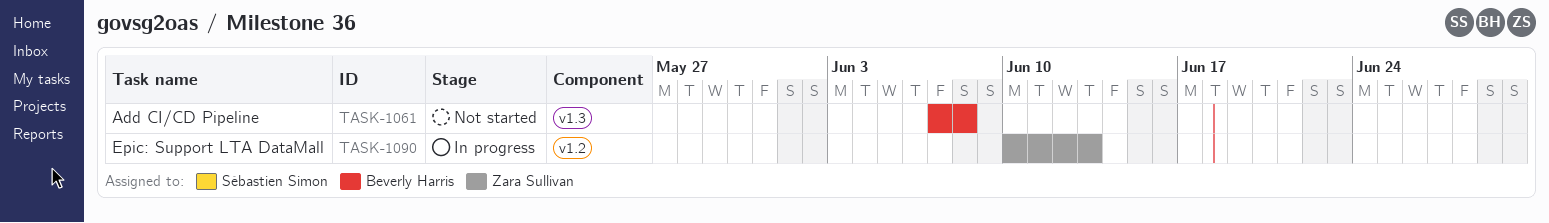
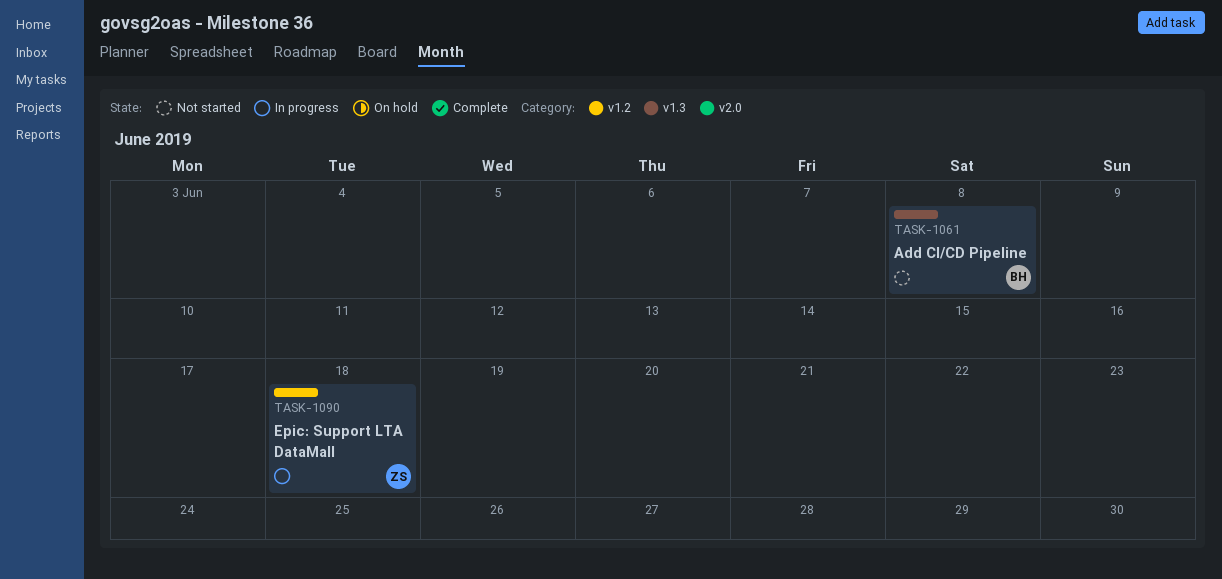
TASK-1090, due: Jun 13 -> Jun 18

